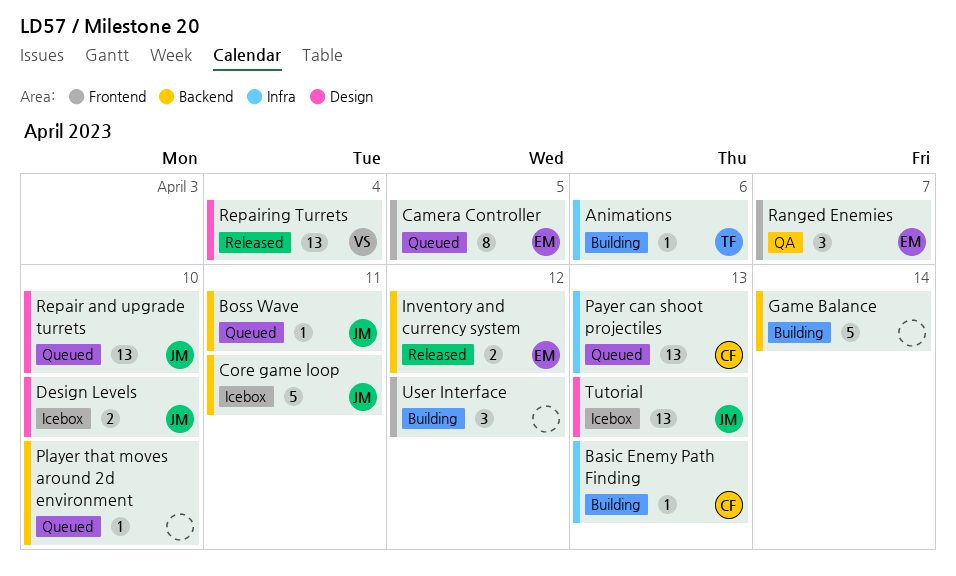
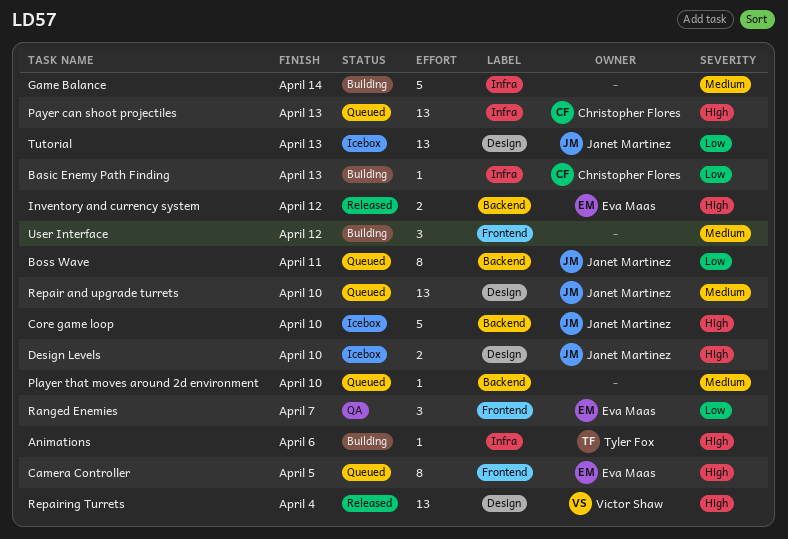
Boss Wave, estimate: 1 -> 8
Core game loop, due: Apr 11 -> Apr 10
Game Balance, label: Backend -> Infra

